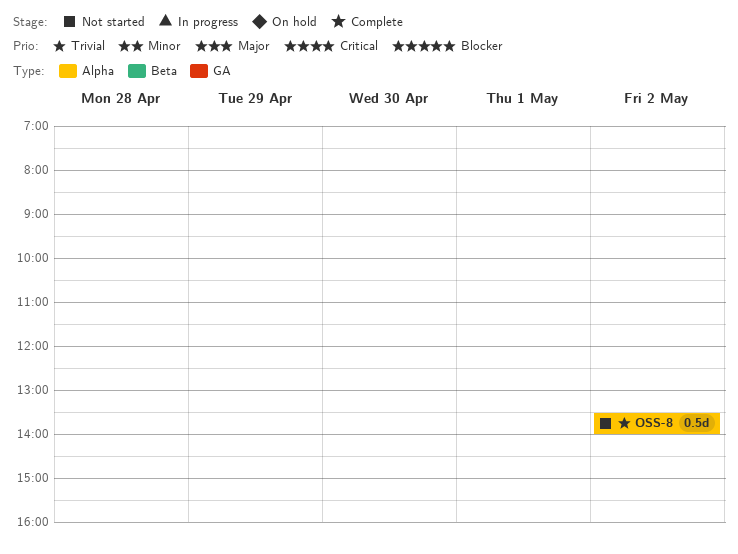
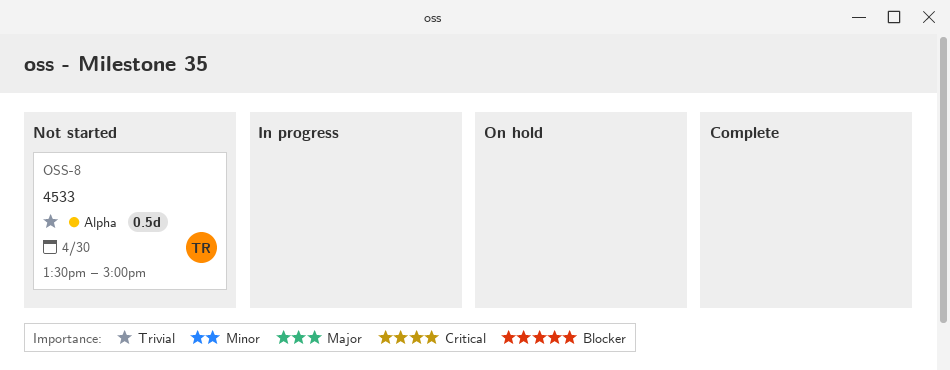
OSS-8, day: May 2 -> Apr 30
OSS-8, ends: 14:00 -> 15:00

